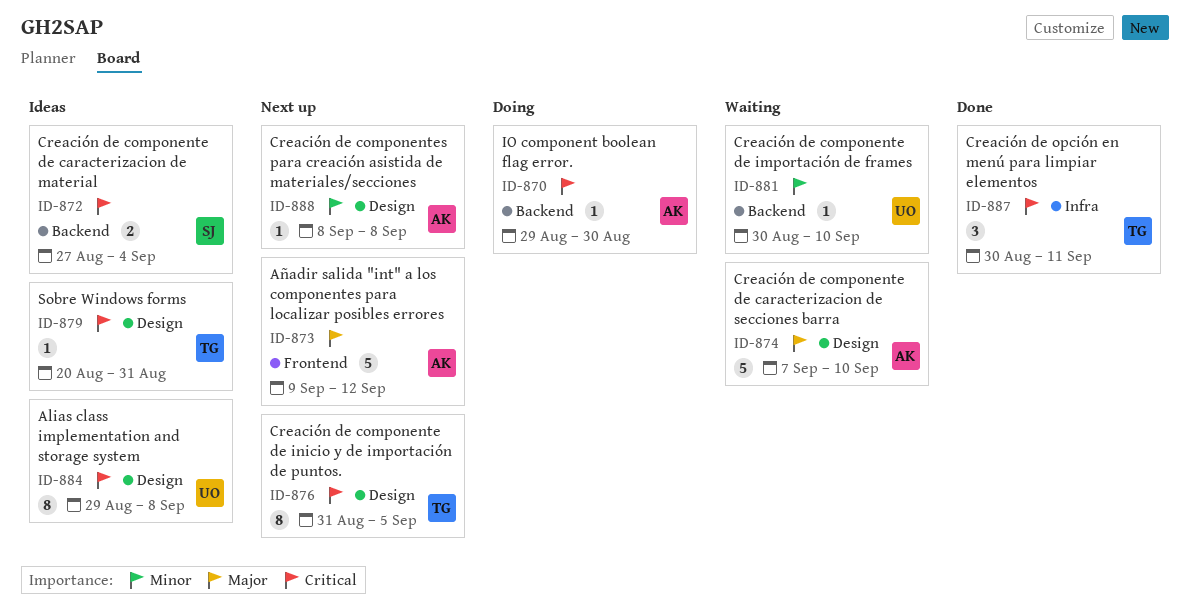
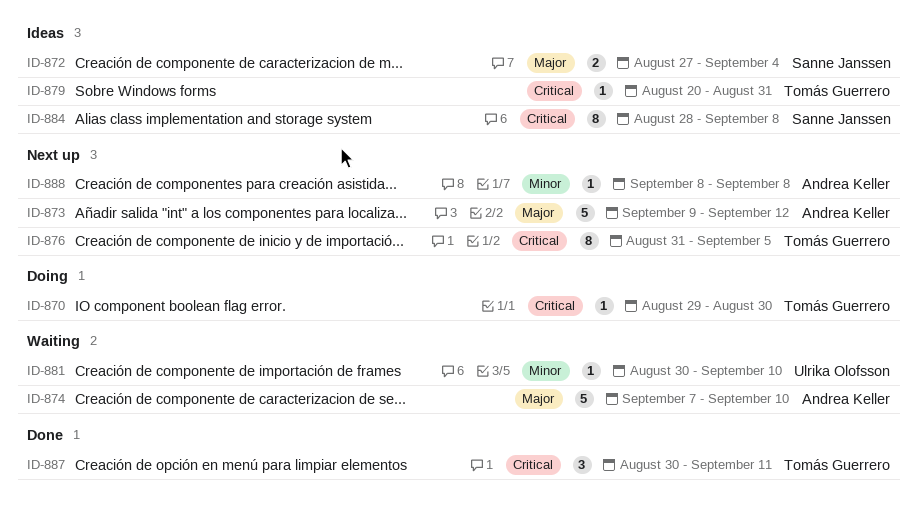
ID-870, owner: Andrea Keller -> Tomás Guerrero
ID-872, priority: Critical -> Major
ID-884, owner: Ulrika Olofsson -> Sanne Janssen
ID-884, start: Aug 29 -> Aug 28

